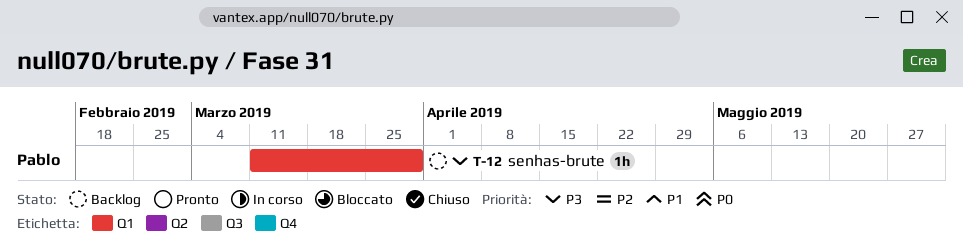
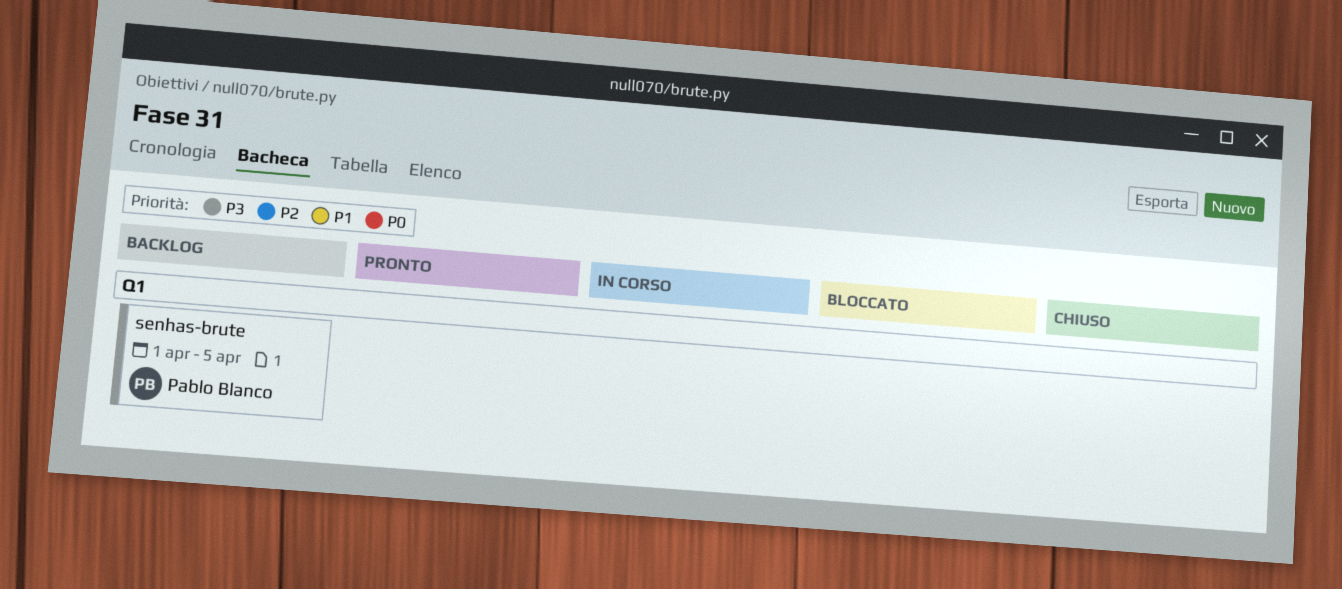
senhas-brute, start: Mar 11 -> Apr 1
senhas-brute, due: Mar 29 -> Apr 5

